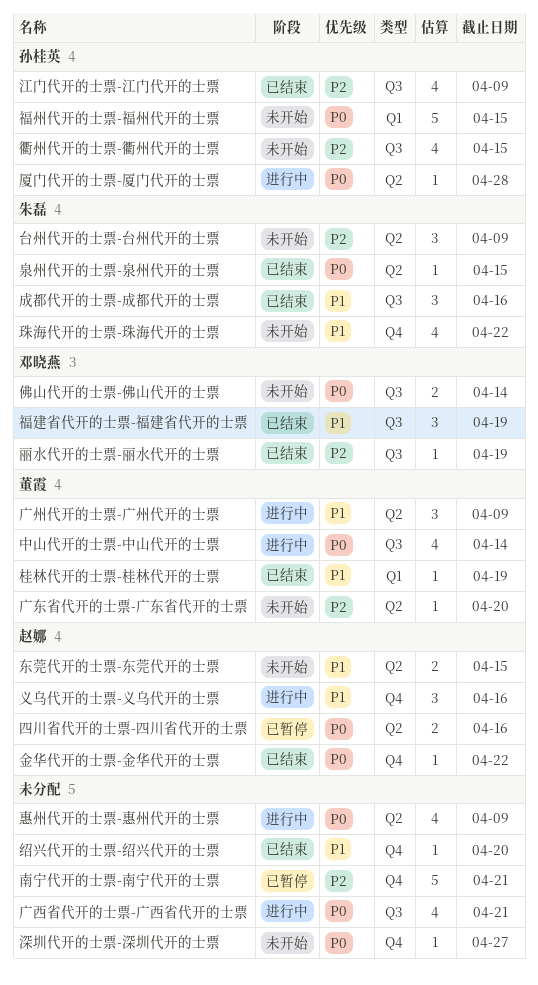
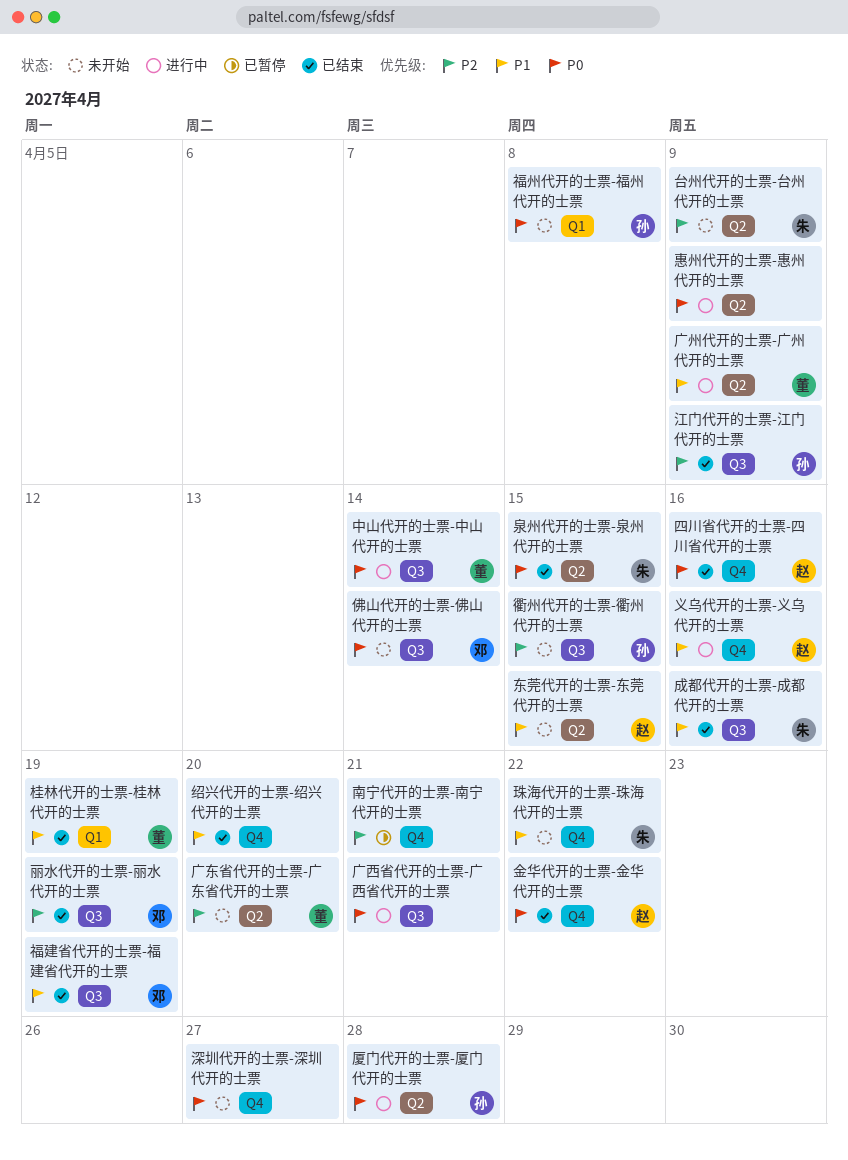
四川省代开的士票-四川省代开的士票, status: 已暂停 -> 已结束
四川省代开的士票-四川省代开的士票, label: Q2 -> Q4
福州代开的士票-福州代开的士票, due: Apr 15 -> Apr 8

